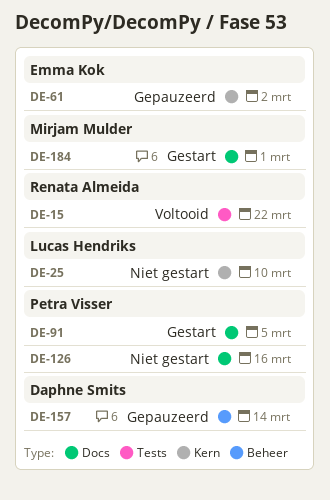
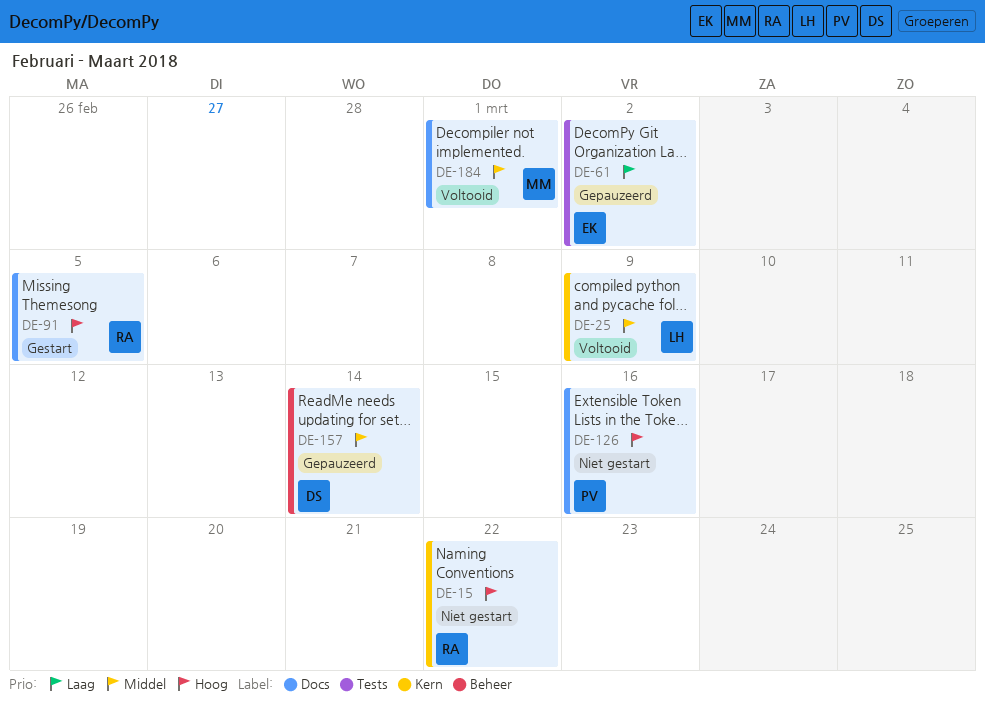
DE-15, status: Voltooid -> Niet gestart
DE-15, label: Tests -> Kern
DE-25, status: Niet gestart -> Voltooid
DE-25, due: Mar 10 -> Mar 9
DE-61, label: Kern -> Tests
DE-91, owner: Petra Visser -> Renata Almeida
DE-184, status: Gestart -> Voltooid

